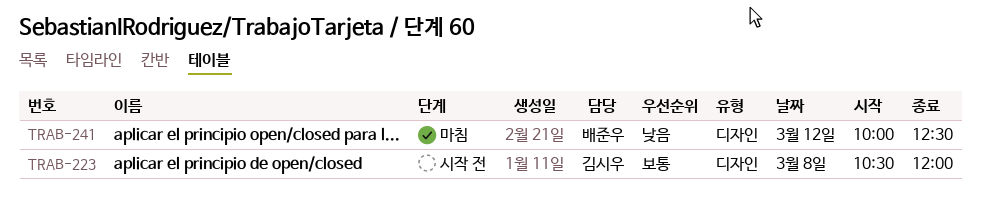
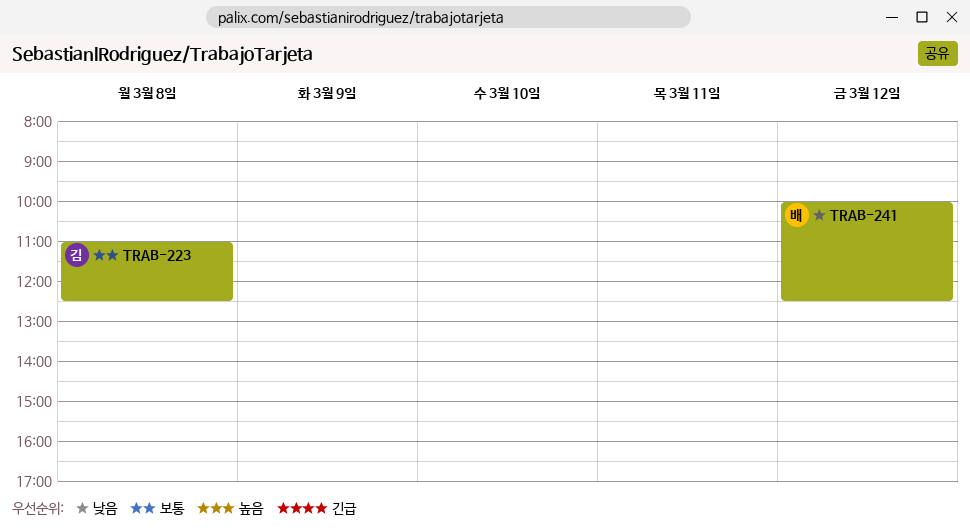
TRAB-223, begins: 10:30 -> 11:00
TRAB-223, ends: 12:00 -> 12:30

